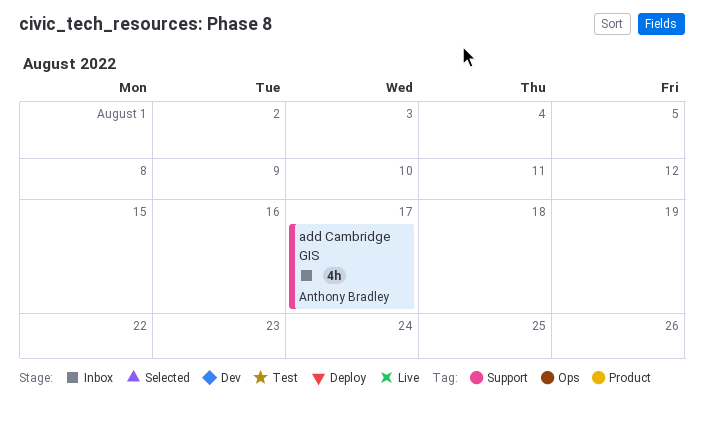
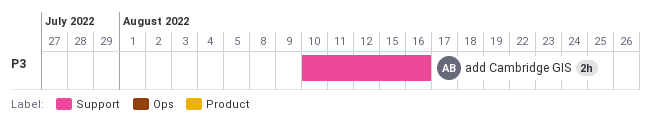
add Cambridge GIS, estimate: 4h -> 2h
add Cambridge GIS, due: Aug 17 -> Aug 16

